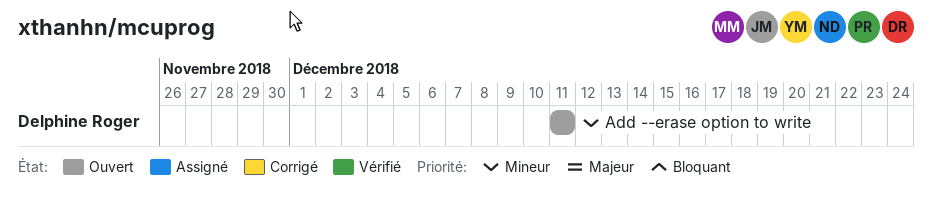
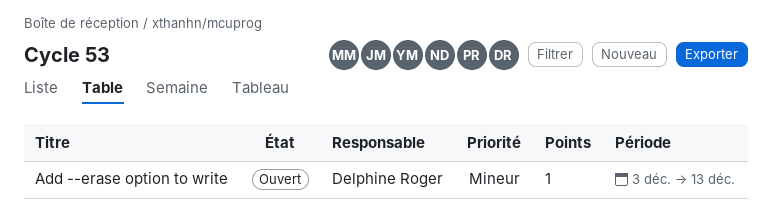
Add --erase option to write, start: Dec 11 -> Dec 3
Add --erase option to write, due: Dec 11 -> Dec 13

